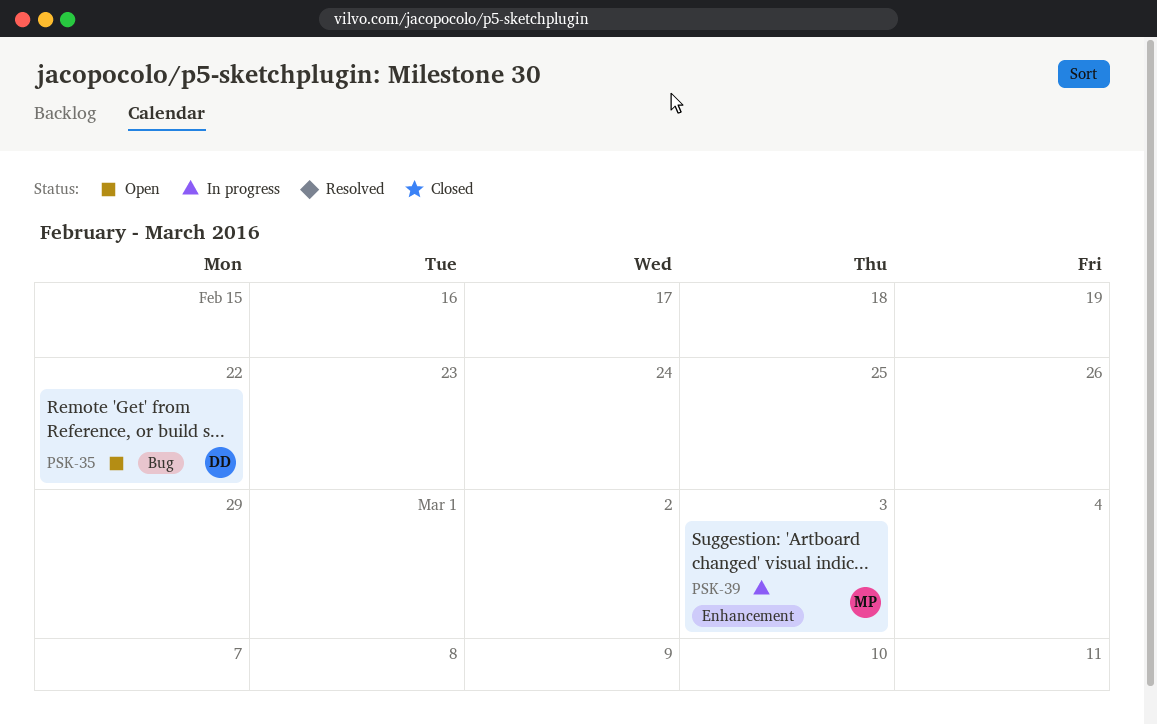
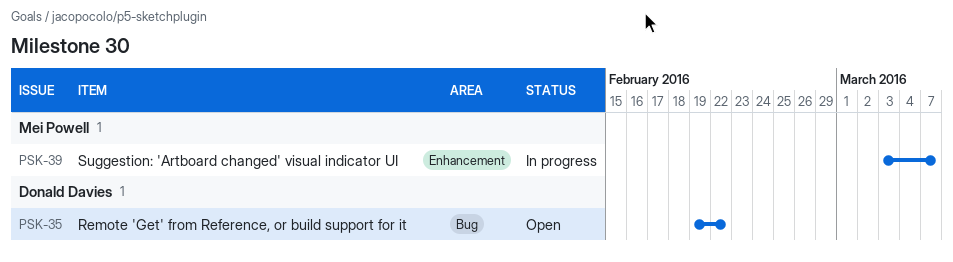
PSK-39, due: Mar 3 -> Mar 7

